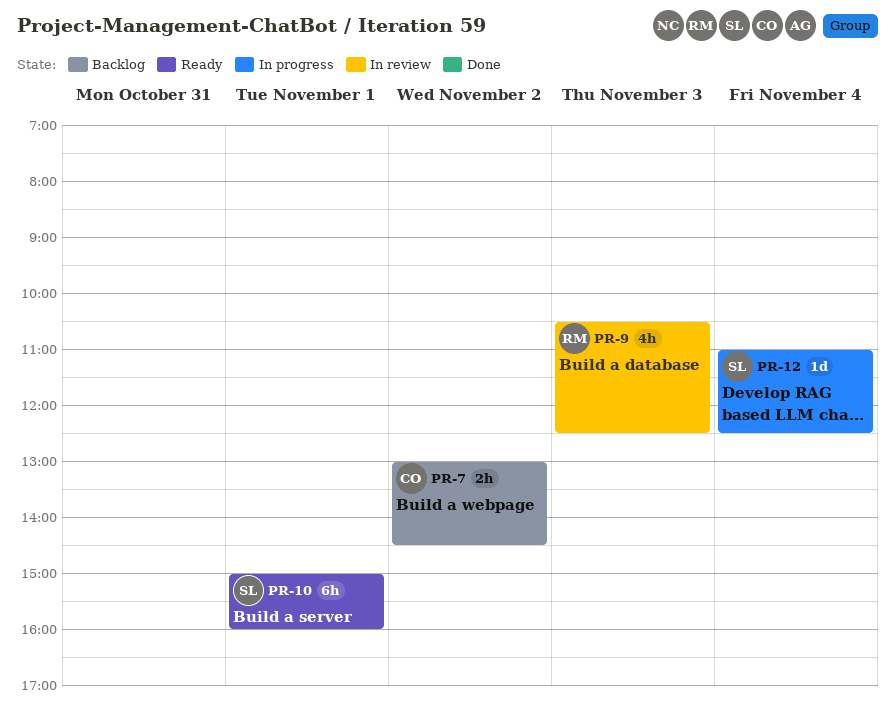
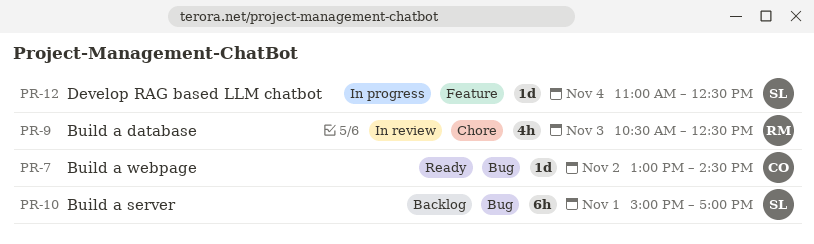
PR-7, status: Backlog -> Ready
PR-7, estimate: 2h -> 1d
PR-10, status: Ready -> Backlog
PR-10, ends: 16:00 -> 17:00

